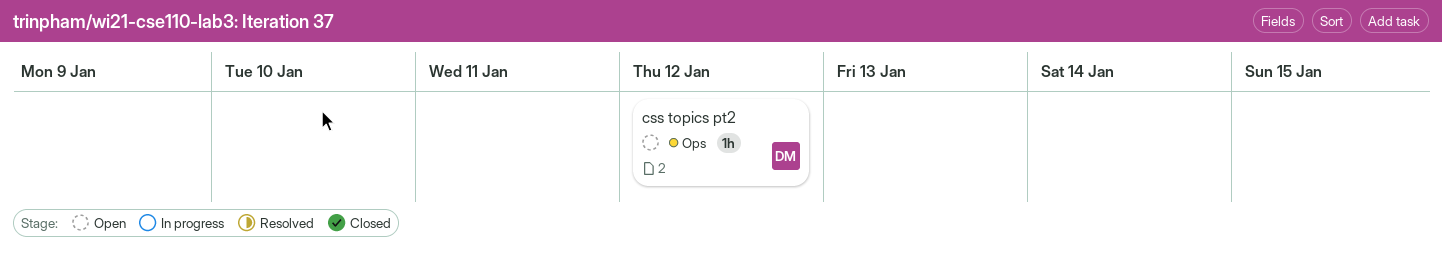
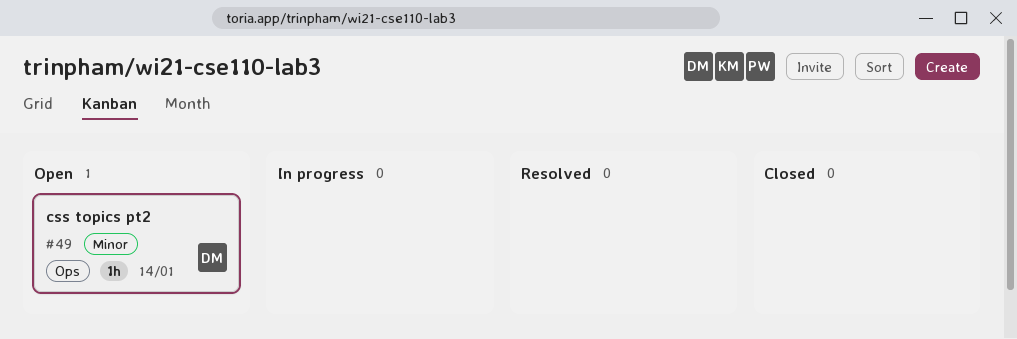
css topics pt2, due: Jan 12 -> Jan 14

